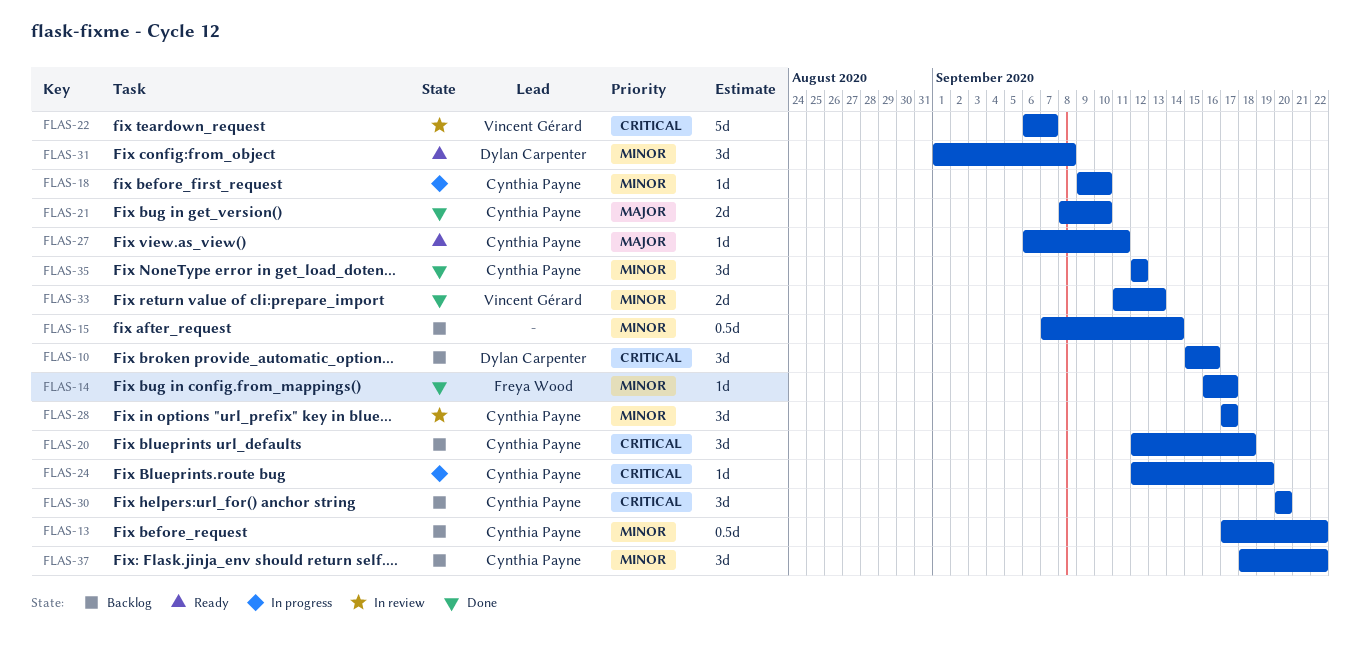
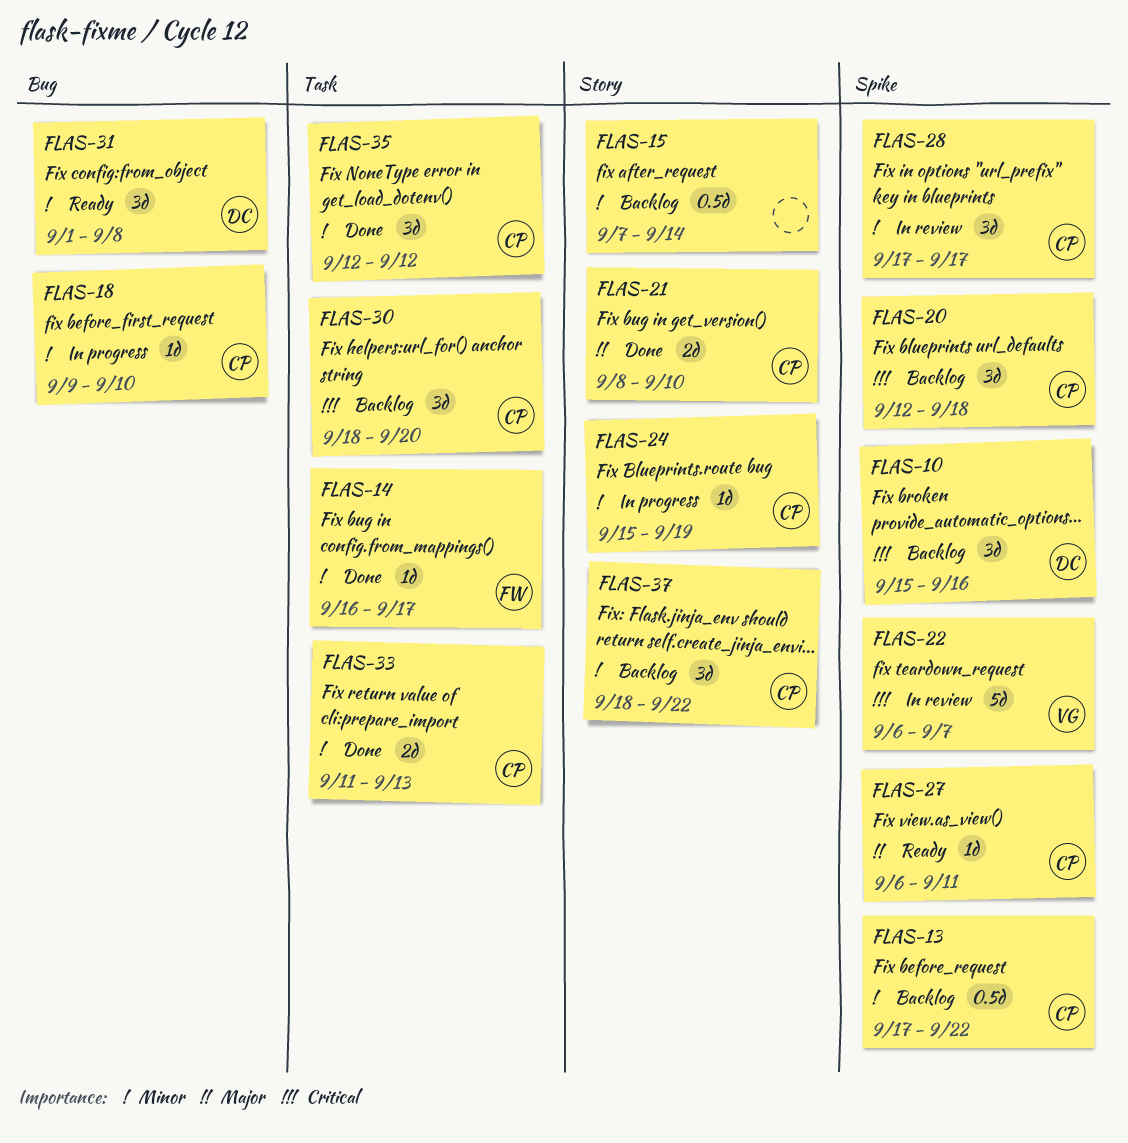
FLAS-24, priority: Critical -> Minor
FLAS-24, start: Sep 12 -> Sep 15
FLAS-30, start: Sep 20 -> Sep 18
FLAS-33, owner: Vincent Gérard -> Cynthia Payne

